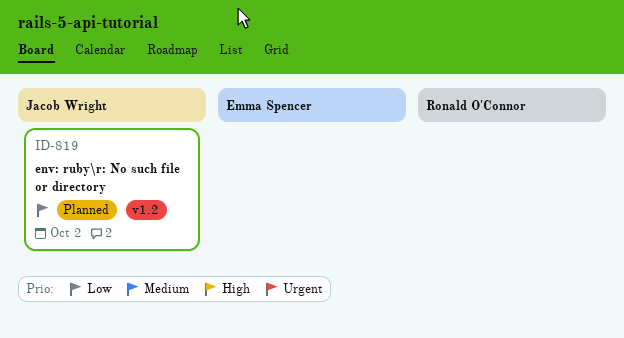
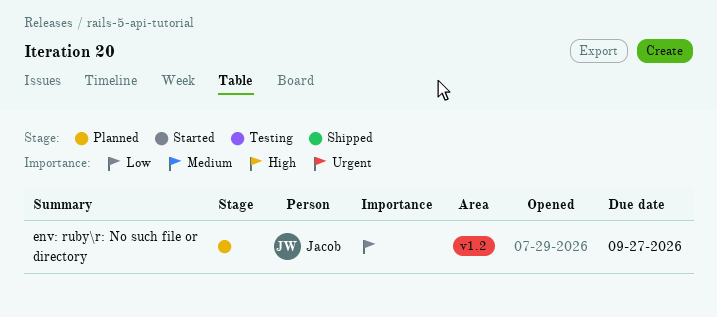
env: ruby\r: No such file or directory, due: Oct 2 -> Sep 27

